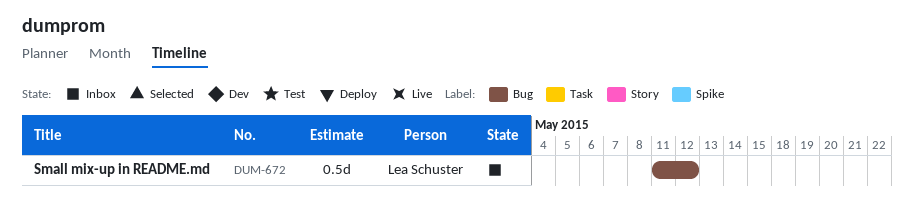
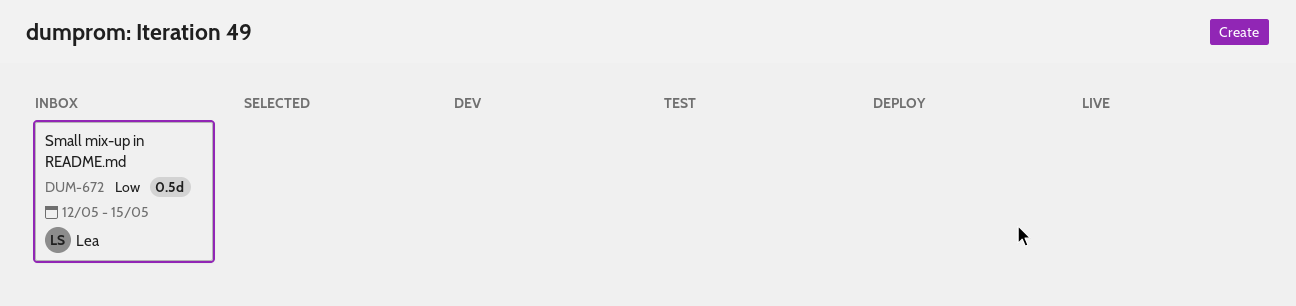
DUM-672, start: May 11 -> May 12
DUM-672, due: May 12 -> May 15

